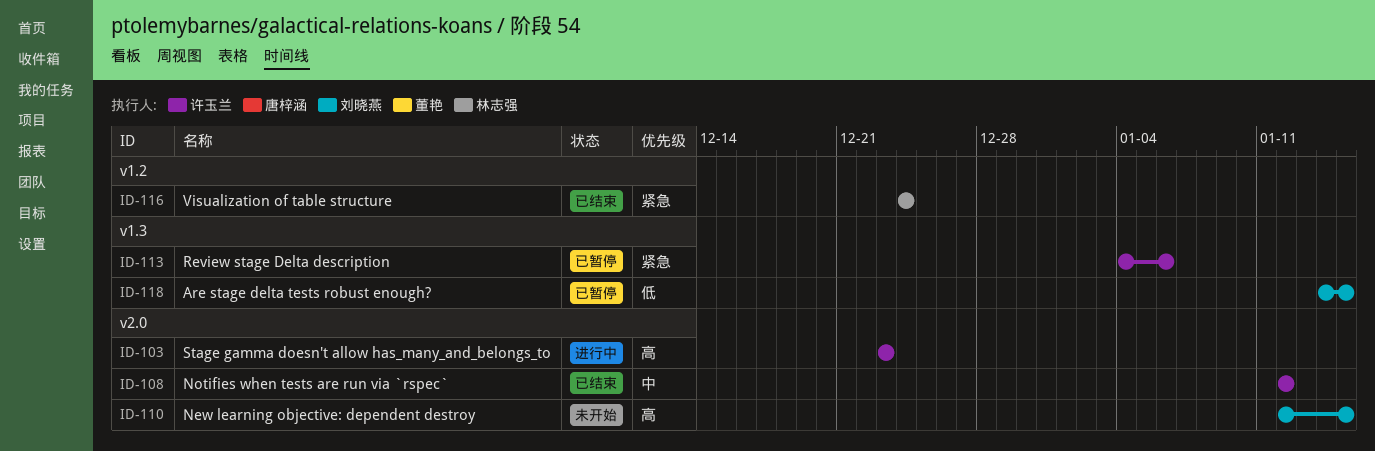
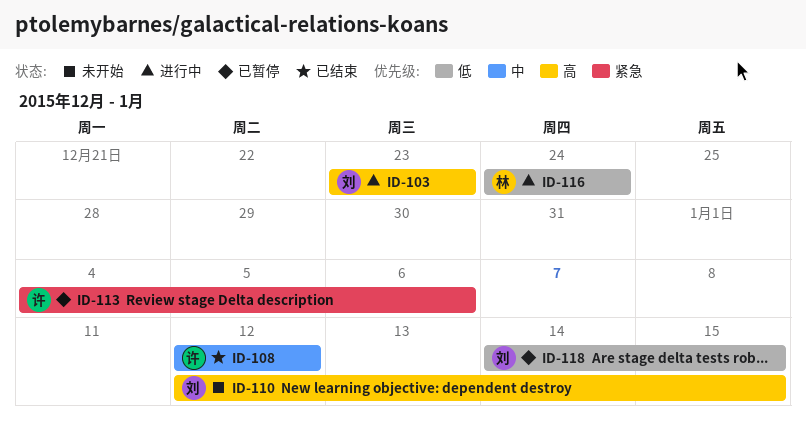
ID-103, owner: 许玉兰 -> 刘晓燕
ID-116, status: 已结束 -> 进行中
ID-116, priority: 紧急 -> 低

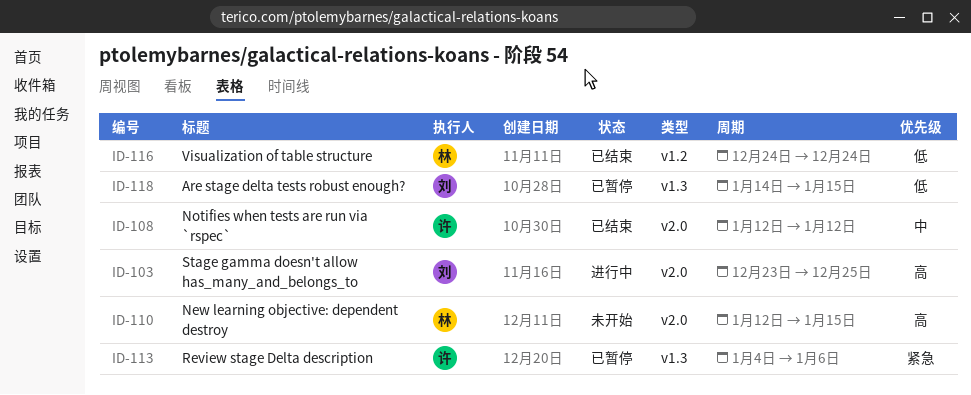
ID-103, due: Dec 23 -> Dec 25
ID-110, owner: 刘 -> 林
ID-116, status: 进行中 -> 已结束

